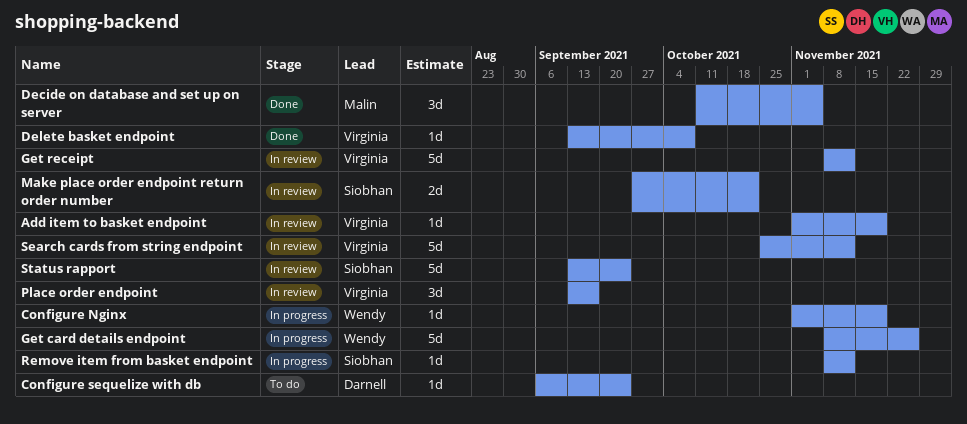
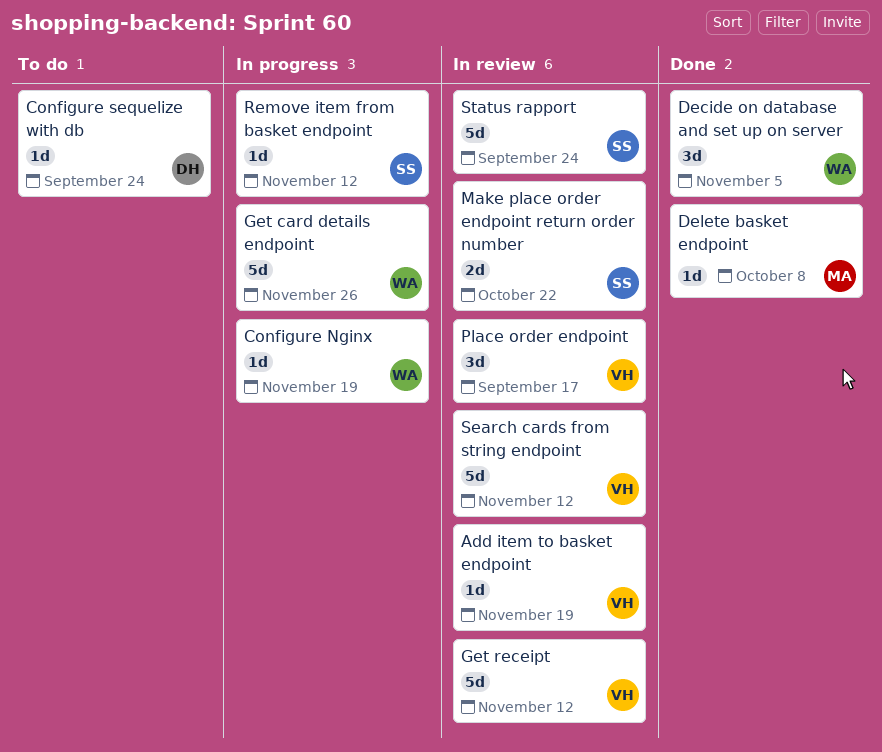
Decide on database and set up on server, owner: Malin -> Wendy
Delete basket endpoint, owner: Virginia -> Malin

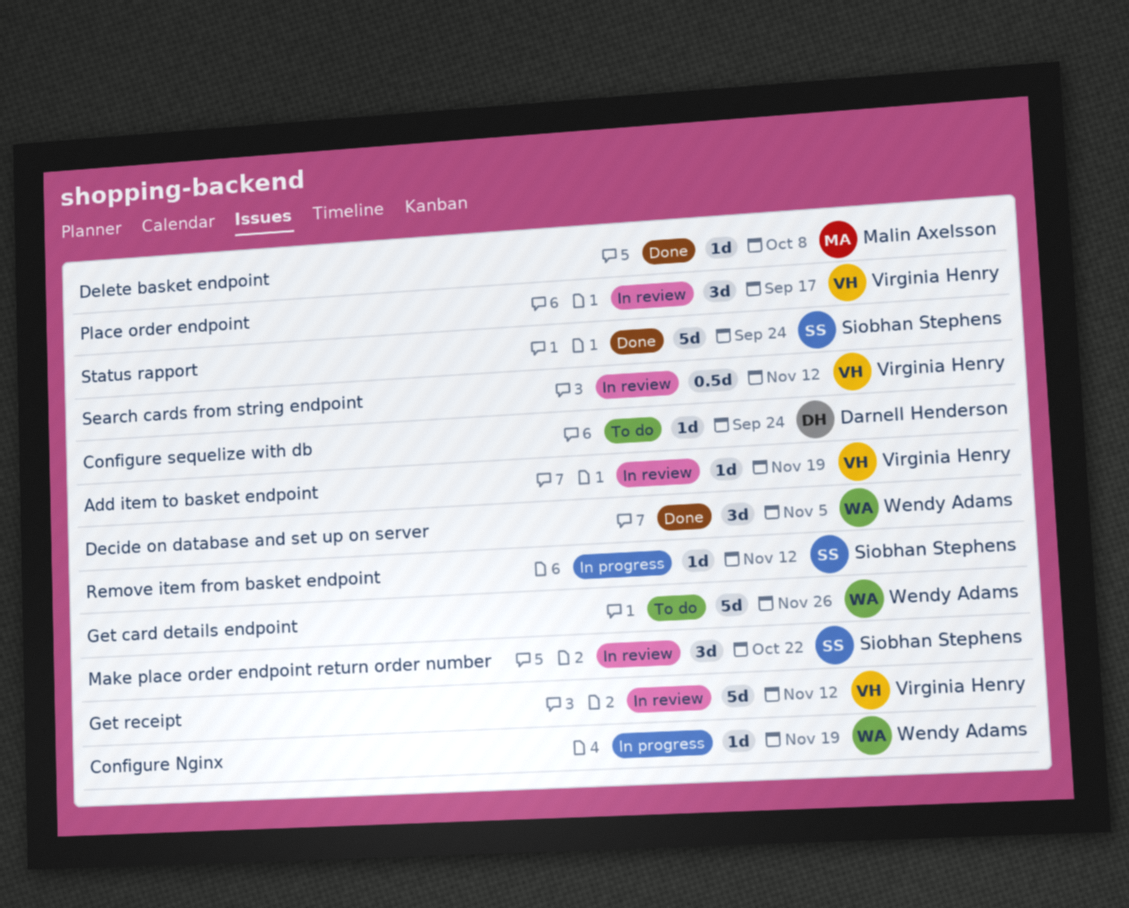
Get card details endpoint, status: In progress -> To do
Make place order endpoint return order number, estimate: 2d -> 3d
Search cards from string endpoint, estimate: 5d -> 0.5d
Status rapport, status: In review -> Done

